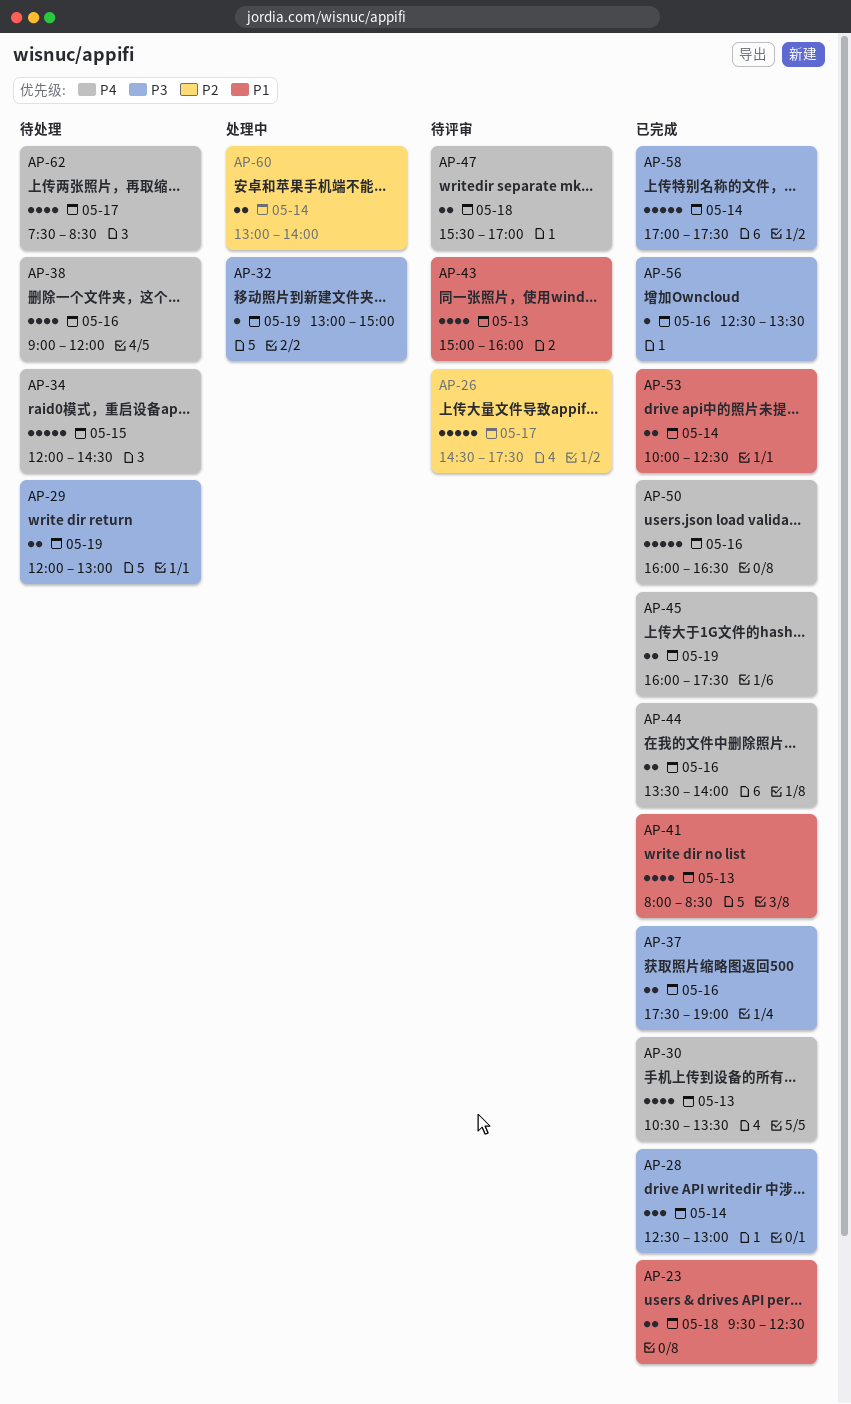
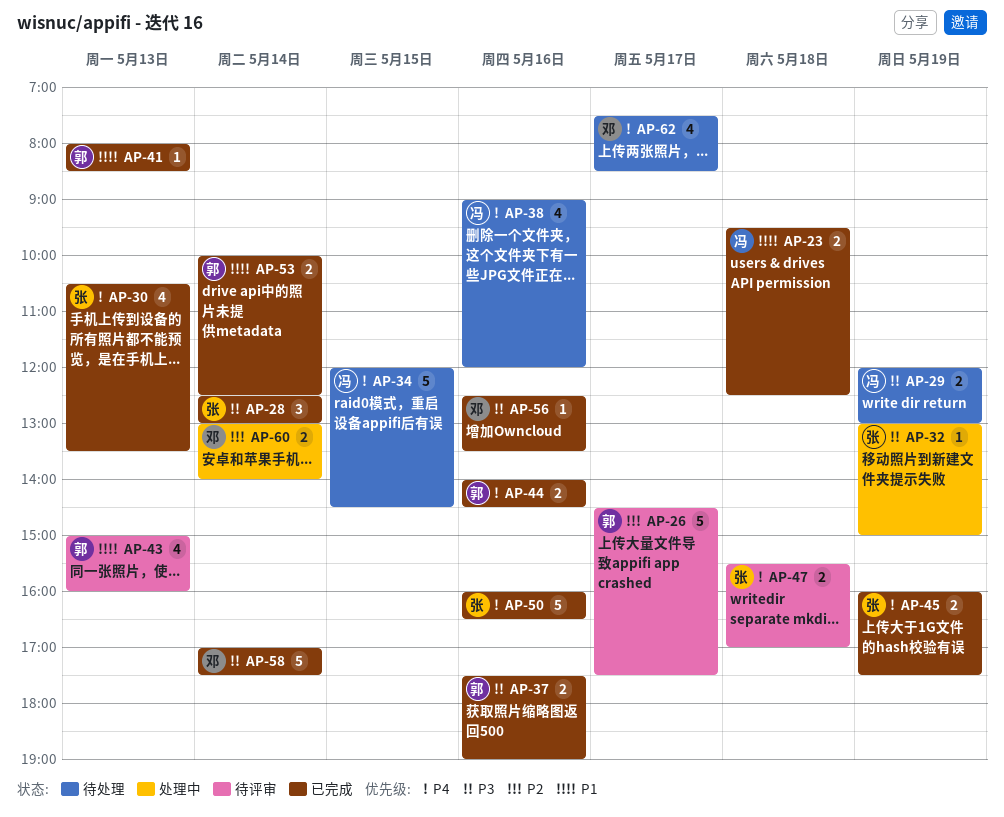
AP-41, estimate: 4 -> 1
AP-44, begins: 13:30 -> 14:00
AP-44, ends: 14:00 -> 14:30

